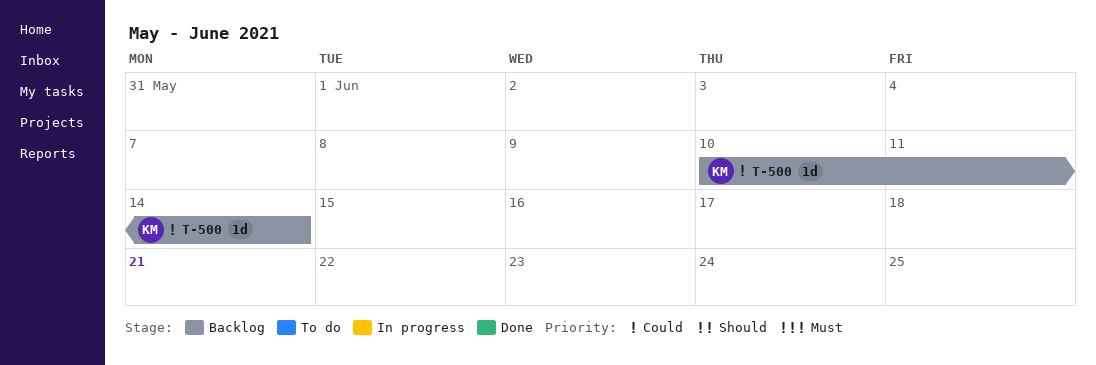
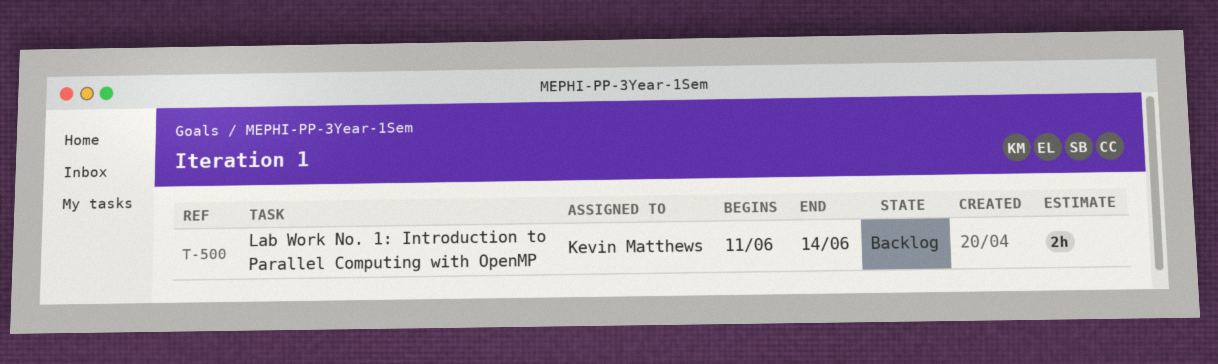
T-500, estimate: 1d -> 2h
T-500, start: Jun 10 -> Jun 11

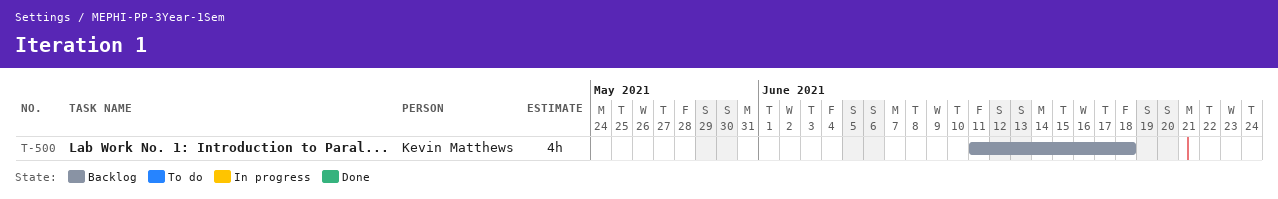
T-500, estimate: 2h -> 4h
T-500, due: Jun 14 -> Jun 18

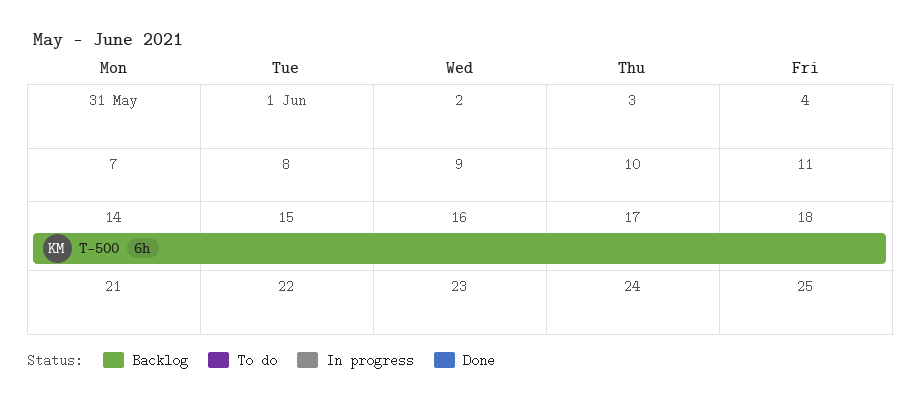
T-500, estimate: 4h -> 6h
T-500, start: Jun 11 -> Jun 14

